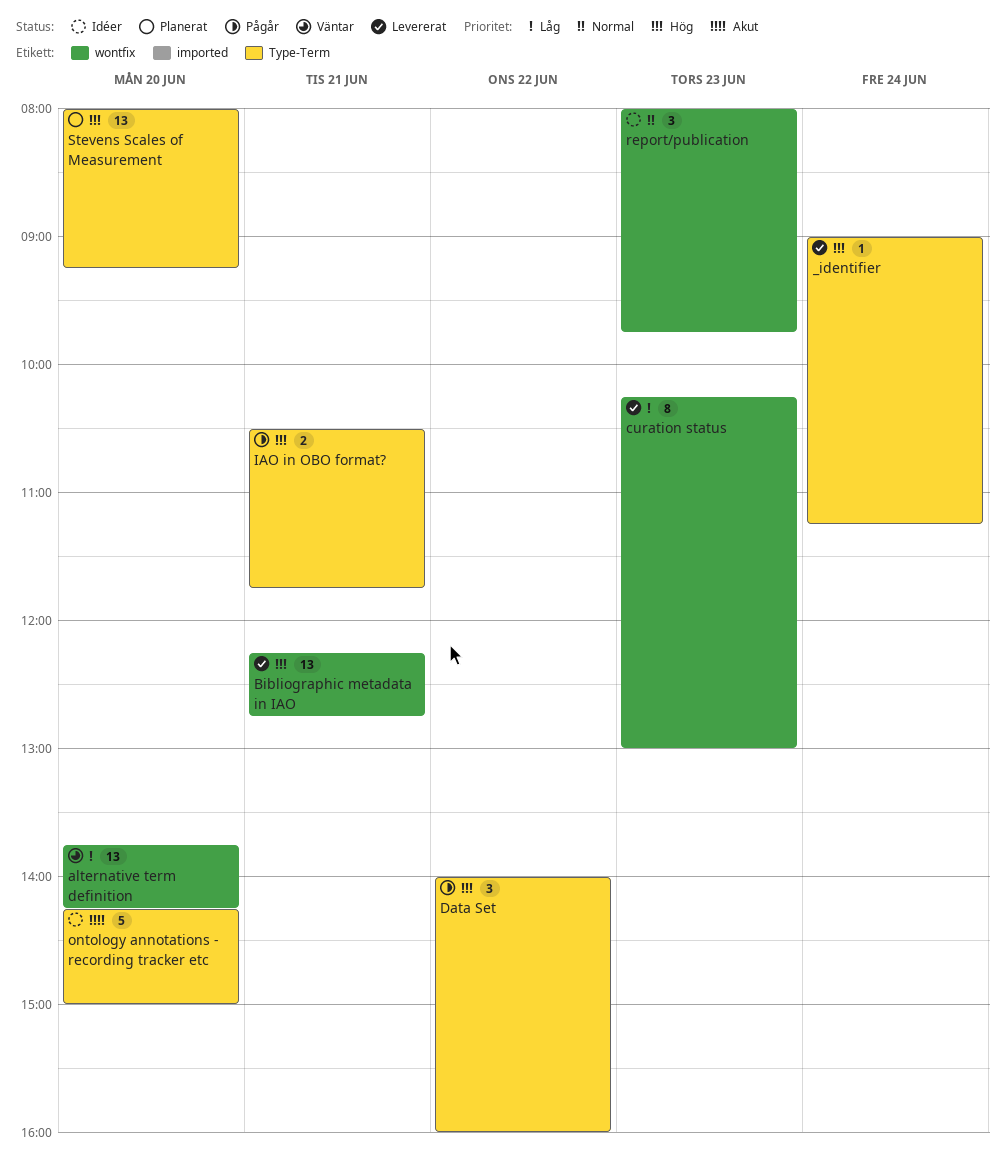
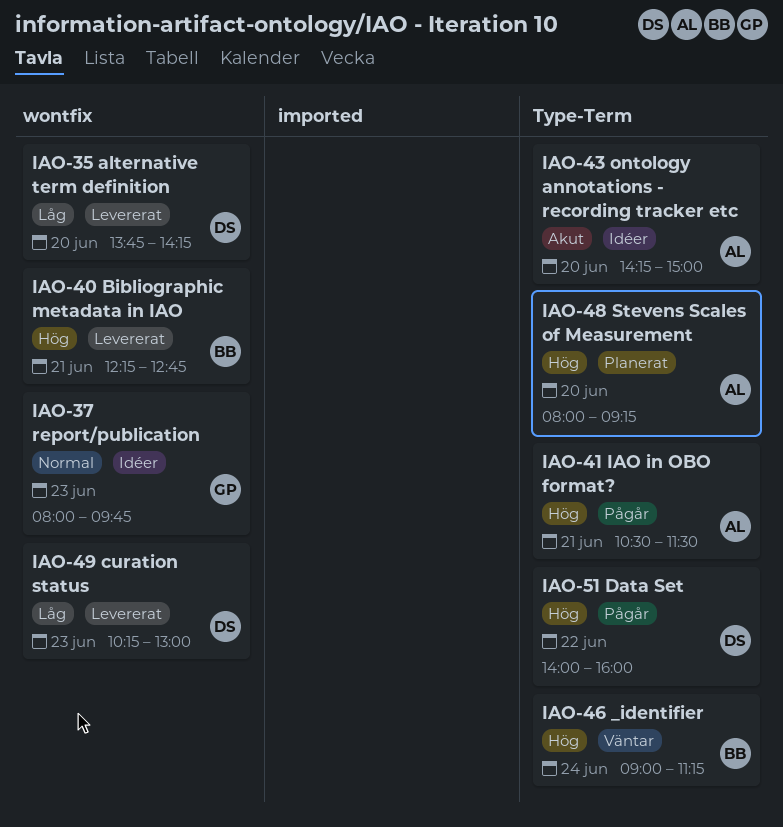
_identifier, status: Levererat -> Väntar
alternative term definition, status: Väntar -> Levererat
IAO in OBO format?, ends: 11:45 -> 11:30

